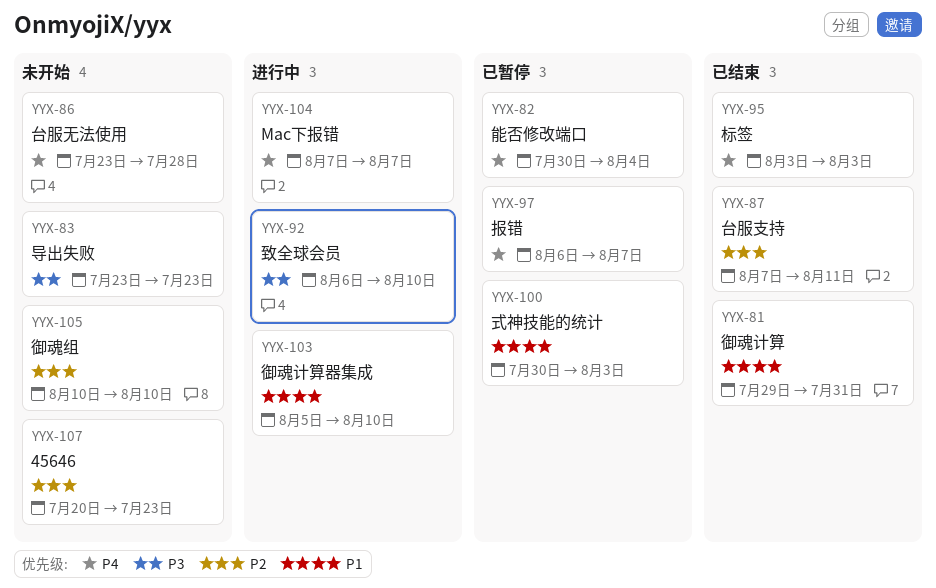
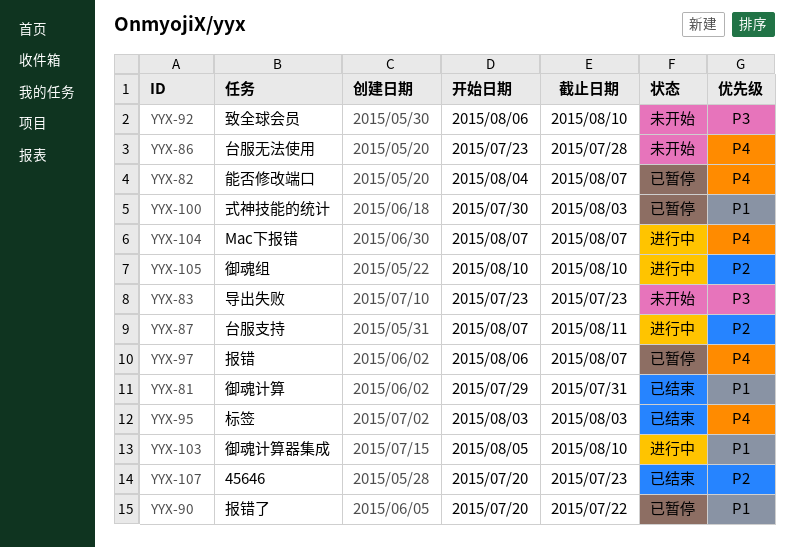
YYX-82, start: Jul 30 -> Aug 4
YYX-82, due: Aug 4 -> Aug 7
YYX-87, status: 已结束 -> 进行中
YYX-90: none -> present
YYX-92, status: 进行中 -> 未开始
YYX-105, status: 未开始 -> 进行中
YYX-107, status: 未开始 -> 已结束

